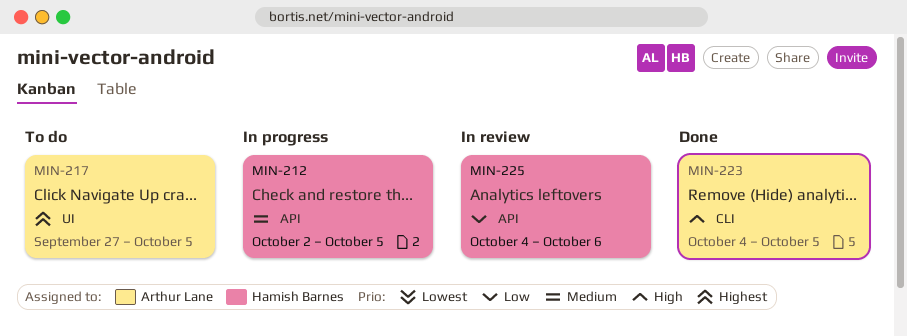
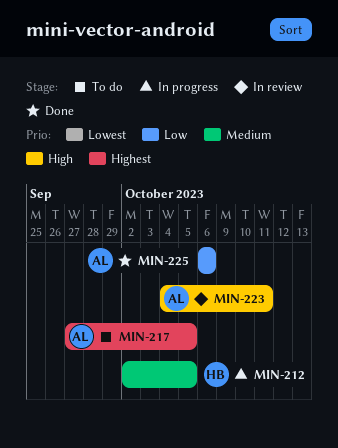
MIN-223, status: Done -> In review
MIN-223, due: Oct 5 -> Oct 11
MIN-225, status: In review -> Done
MIN-225, owner: Hamish Barnes -> Arthur Lane
MIN-225, start: Oct 4 -> Oct 6

